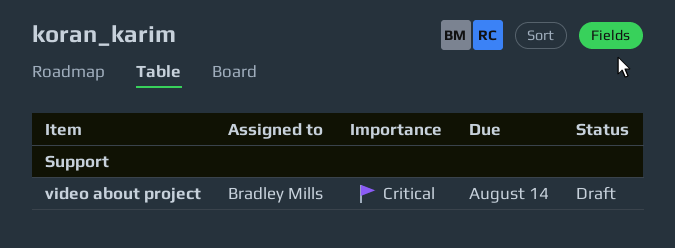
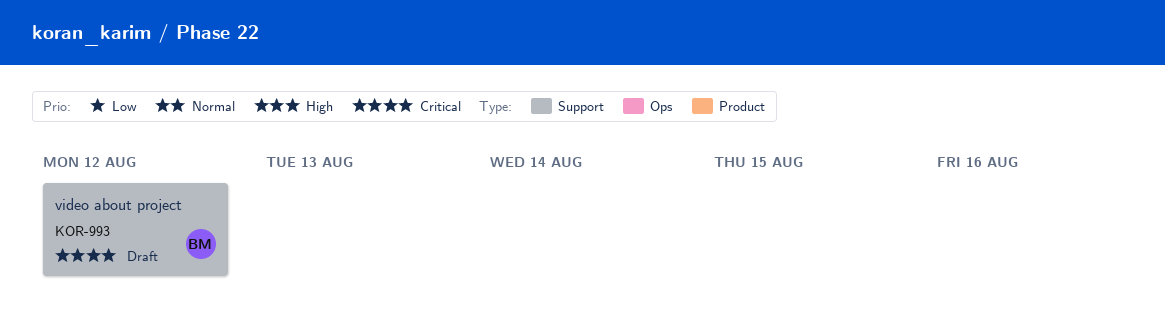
video about project, due: Aug 14 -> Aug 12

